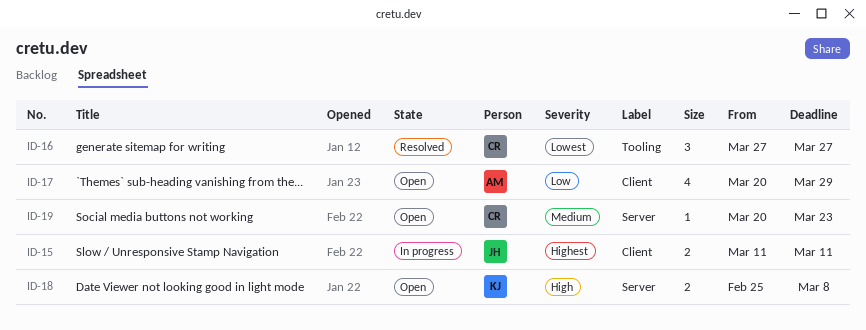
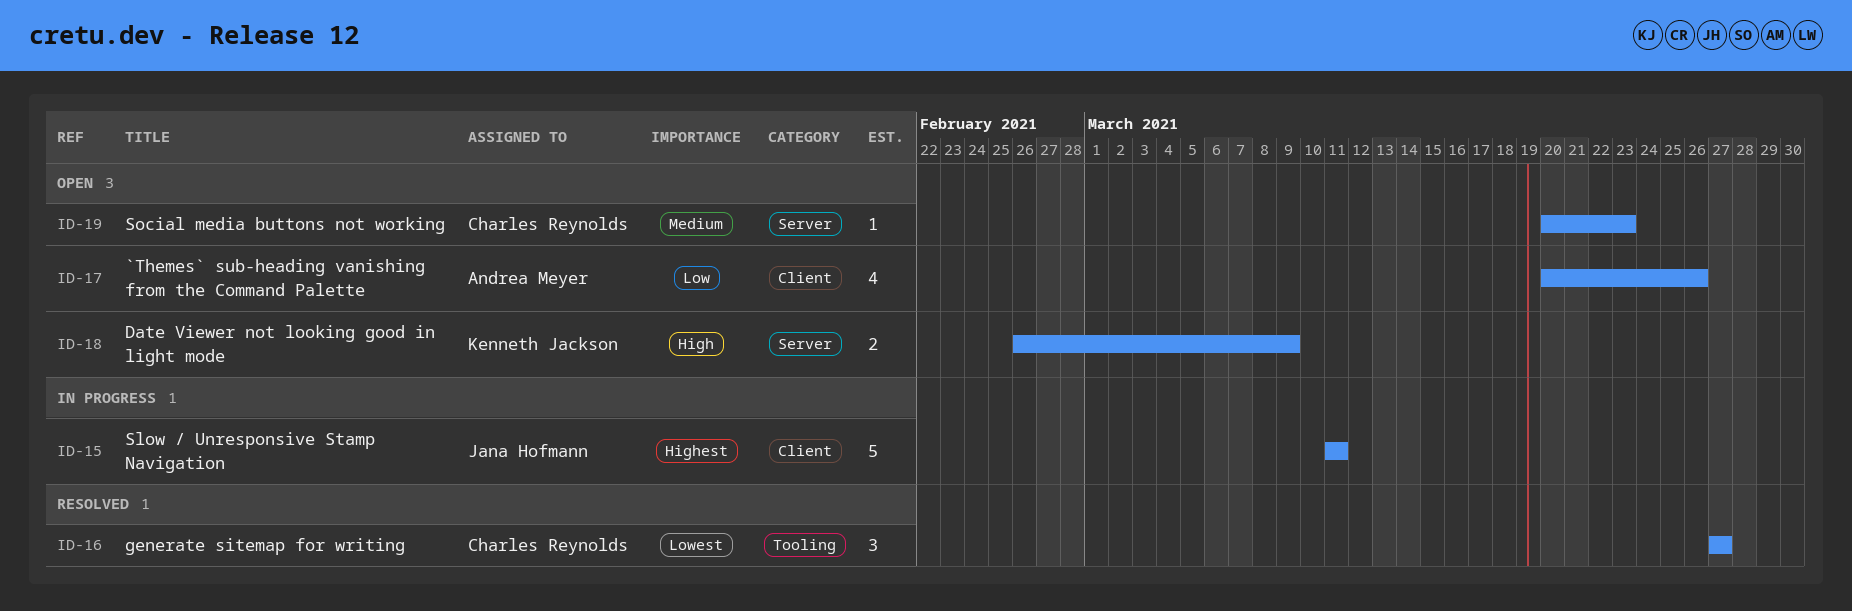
ID-15, estimate: 2 -> 5
ID-17, due: Mar 29 -> Mar 26
ID-18, start: Feb 25 -> Feb 26
ID-18, due: Mar 8 -> Mar 9

